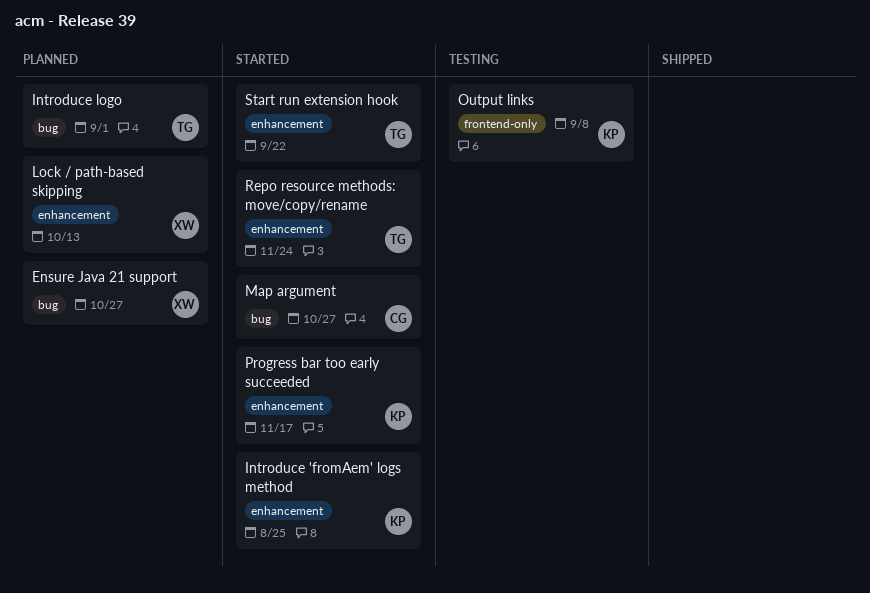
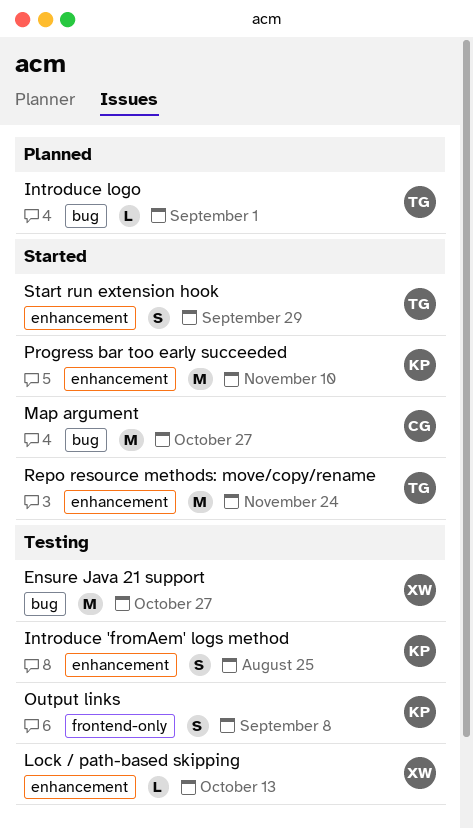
Ensure Java 21 support, status: Planned -> Testing
Introduce 'fromAem' logs method, status: Started -> Testing
Lock / path-based skipping, status: Planned -> Testing
Progress bar too early succeeded, due: Nov 17 -> Nov 10
Start run extension hook, due: Sep 22 -> Sep 29

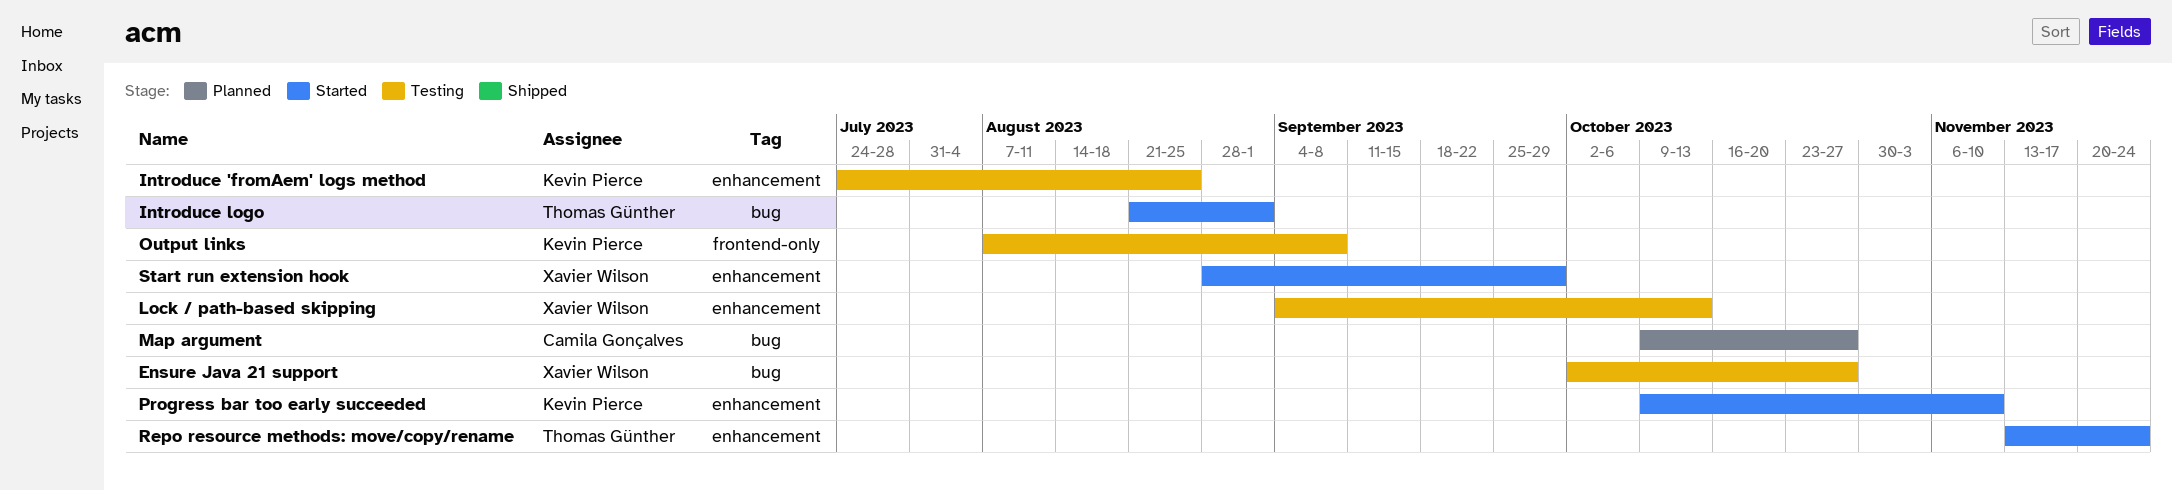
Introduce logo, status: Planned -> Started
Map argument, status: Started -> Planned
Start run extension hook, owner: Thomas Günther -> Xavier Wilson

